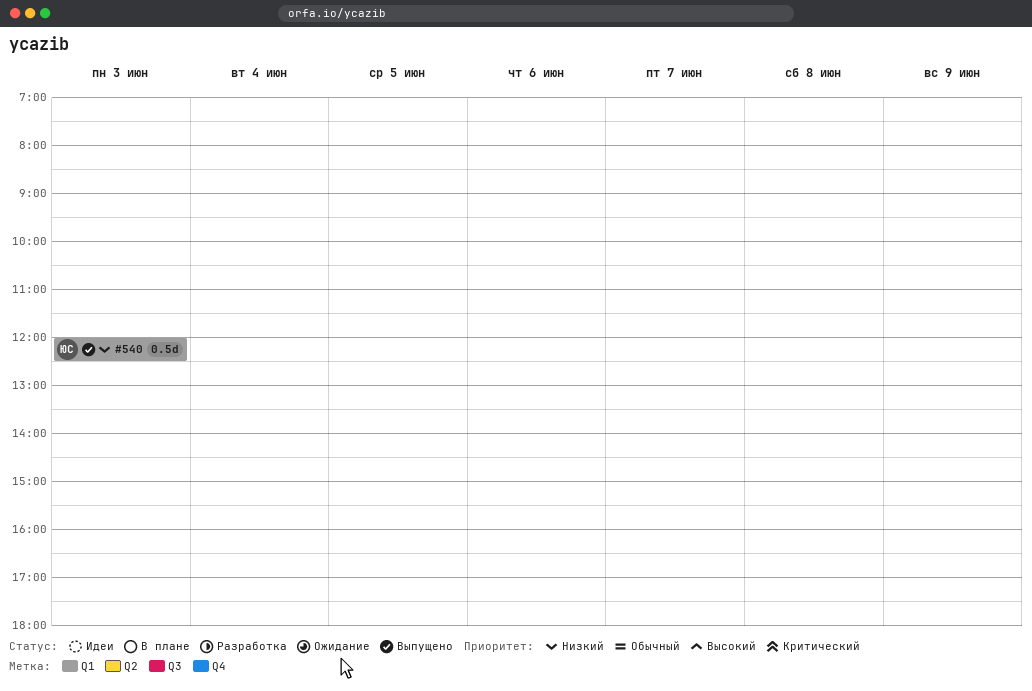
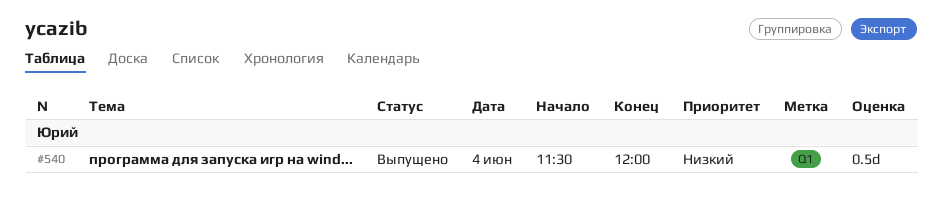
#540, day: Jun 3 -> Jun 4
#540, begins: 12:00 -> 11:30
#540, ends: 12:30 -> 12:00

